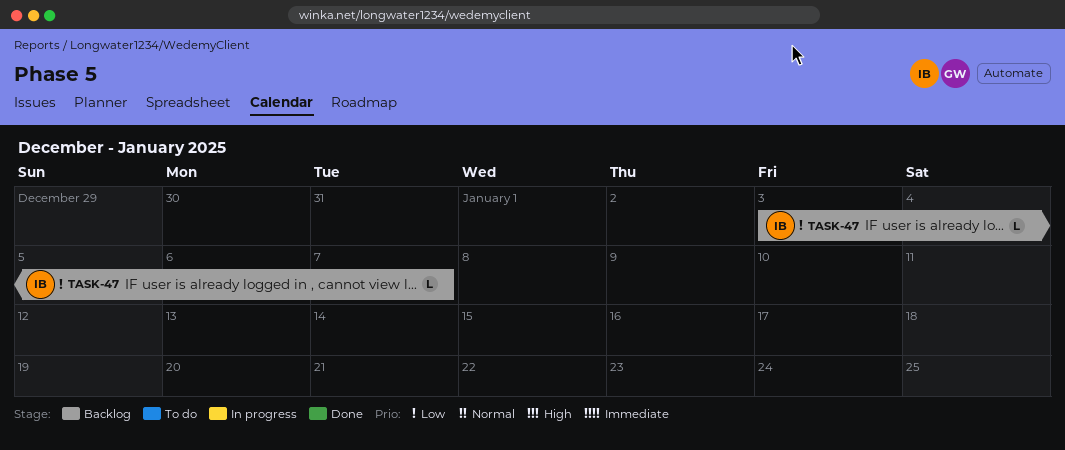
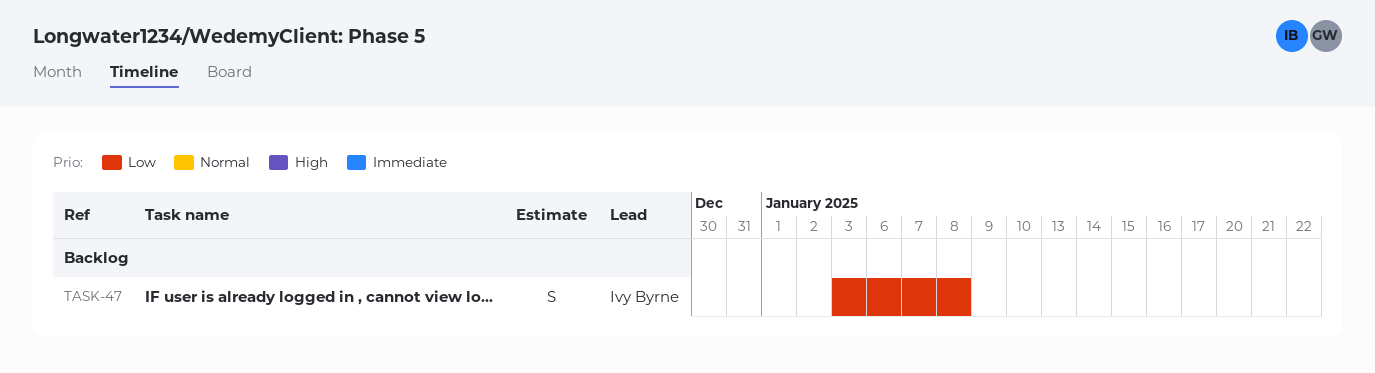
TASK-47, estimate: L -> S
TASK-47, due: Jan 7 -> Jan 8

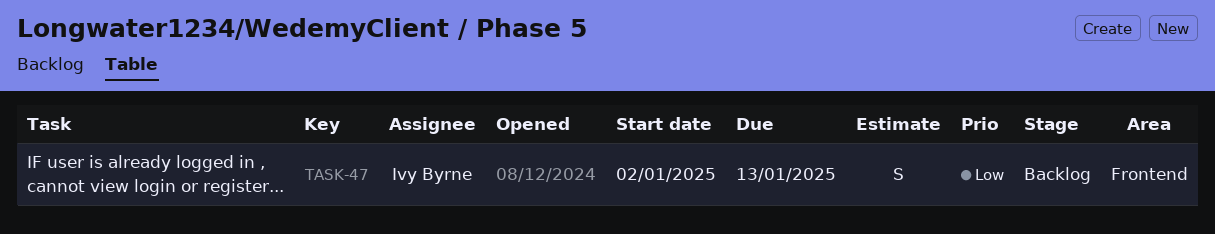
TASK-47, start: Jan 3 -> Jan 2
TASK-47, due: Jan 8 -> Jan 13

